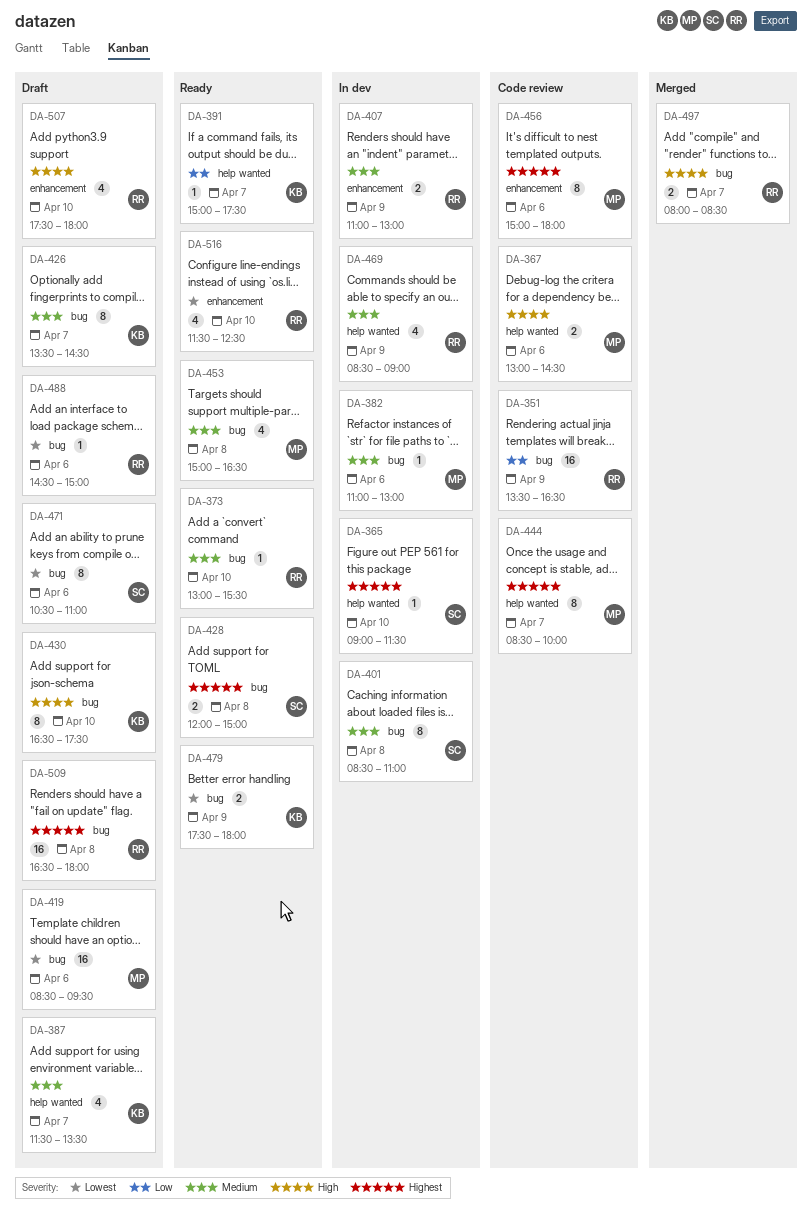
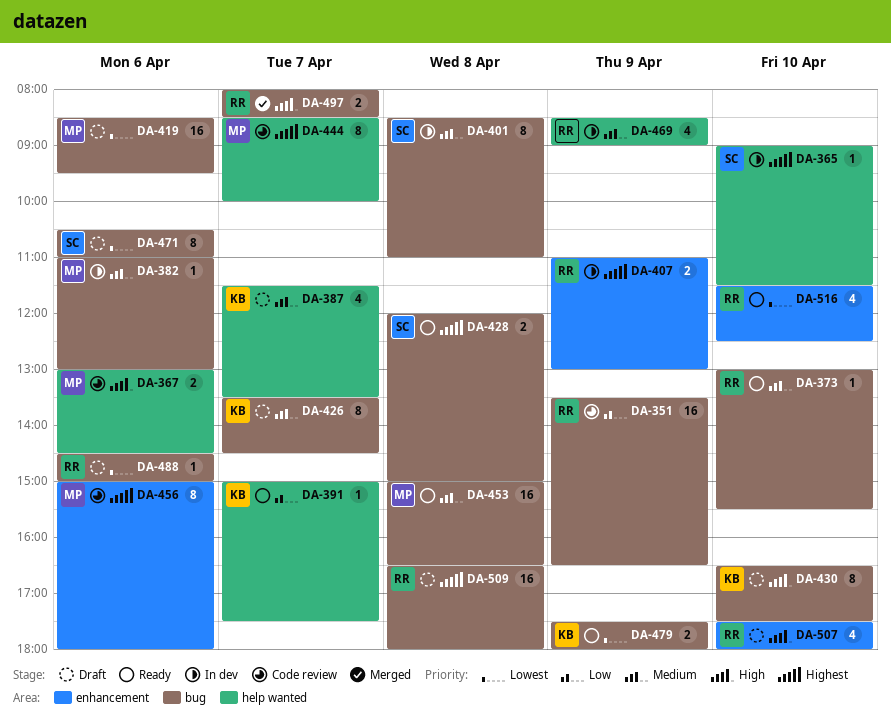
DA-407, priority: Medium -> Highest
DA-453, estimate: 4 -> 16

